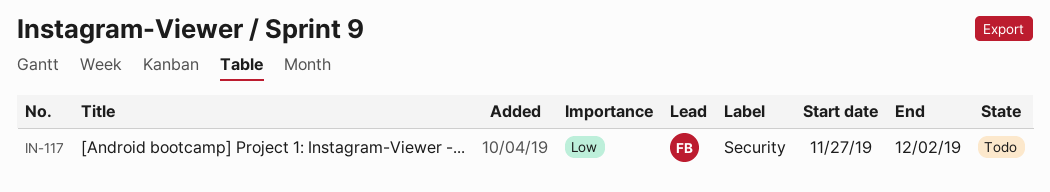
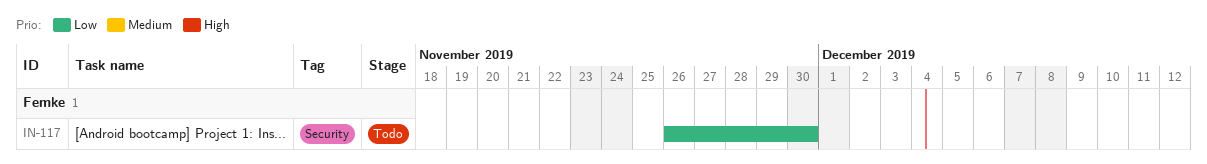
IN-117, start: Nov 27 -> Nov 26
IN-117, due: Dec 2 -> Nov 30

